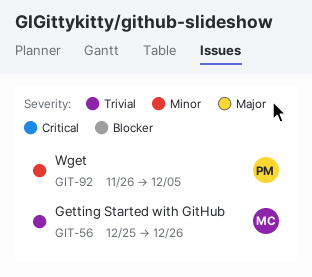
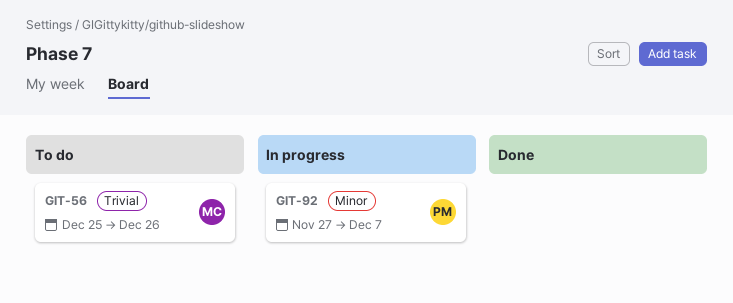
GIT-92, start: Nov 26 -> Nov 27
GIT-92, due: Dec 5 -> Dec 7

